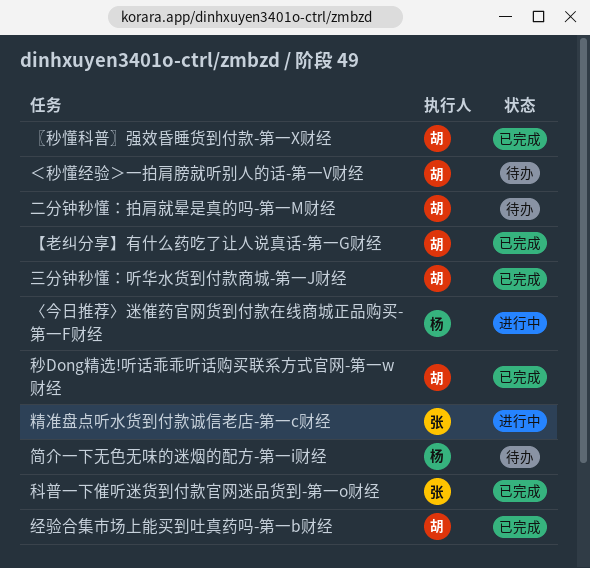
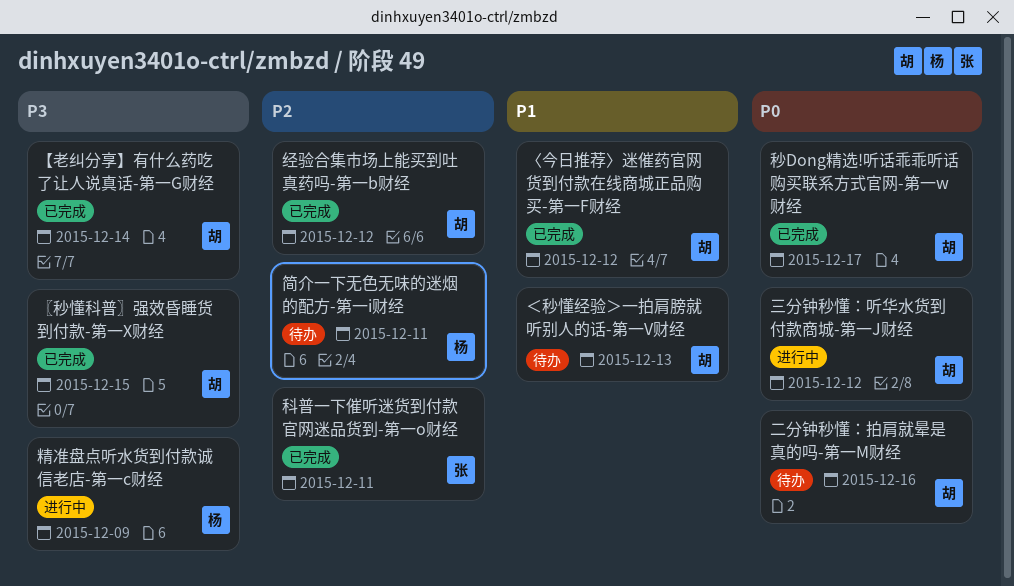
〈今日推荐〉迷催药官网货到付款在线商城正品购买-第一F财经, status: 进行中 -> 已完成
〈今日推荐〉迷催药官网货到付款在线商城正品购买-第一F财经, owner: 杨 -> 胡
三分钟秒懂：听华水货到付款商城-第一J财经, status: 已完成 -> 进行中
精准盘点听水货到付款诚信老店-第一c财经, owner: 张 -> 杨

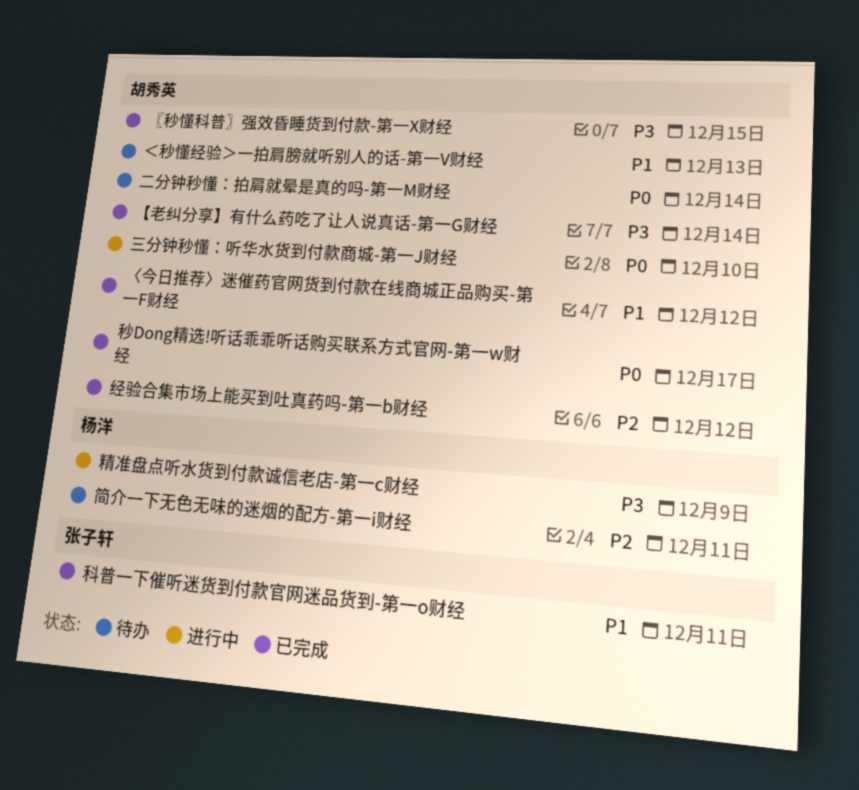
三分钟秒懂：听华水货到付款商城-第一J财经, due: Dec 12 -> Dec 10
二分钟秒懂：拍肩就晕是真的吗-第一M财经, due: Dec 16 -> Dec 14
科普一下催听迷货到付款官网迷品货到-第一o财经, priority: P2 -> P1

